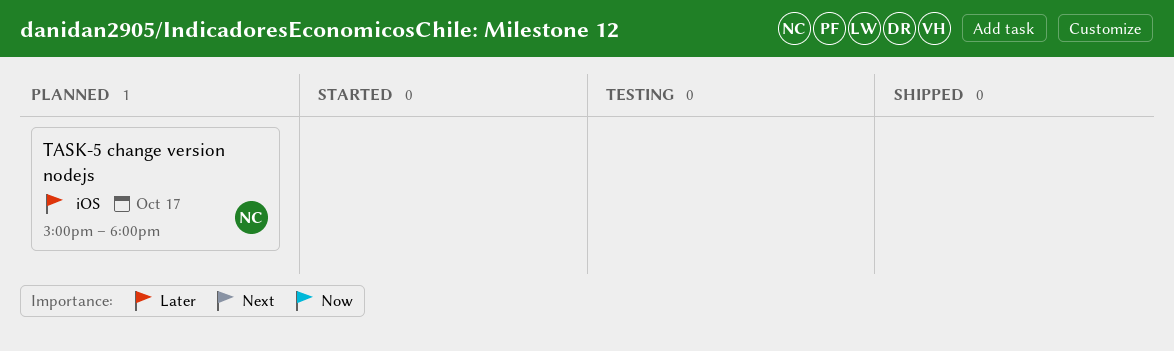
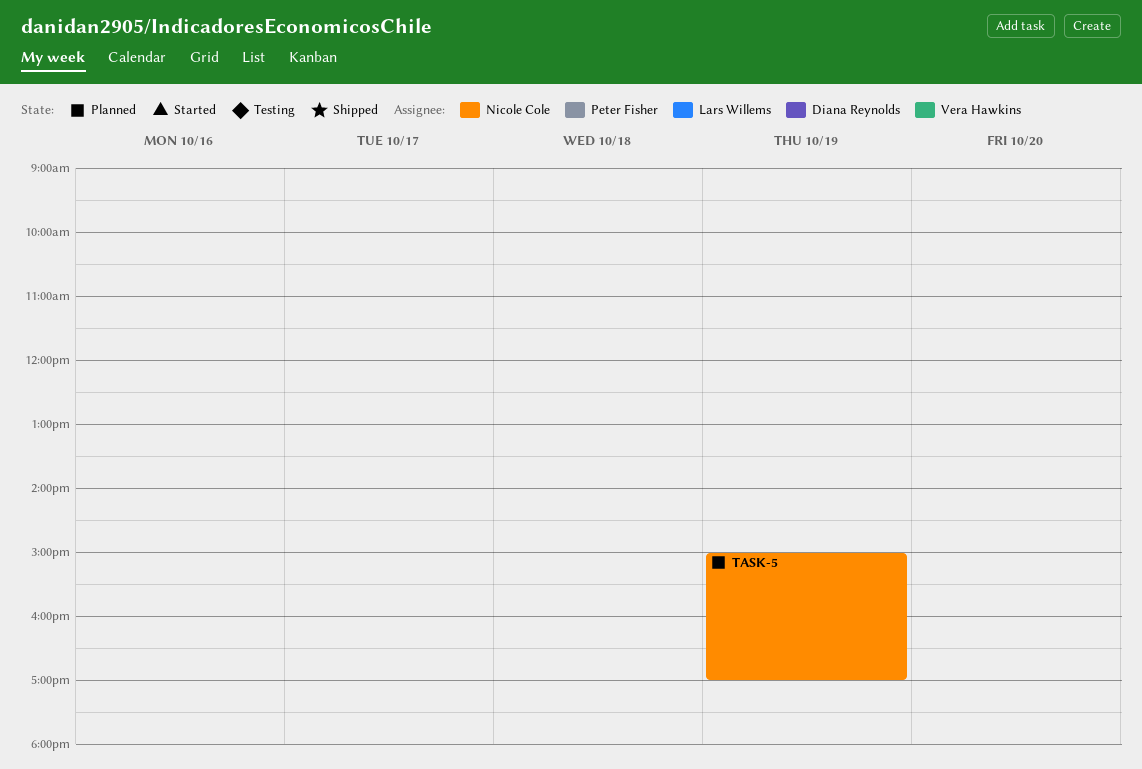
TASK-5, day: Oct 17 -> Oct 19
TASK-5, ends: 18:00 -> 17:00

